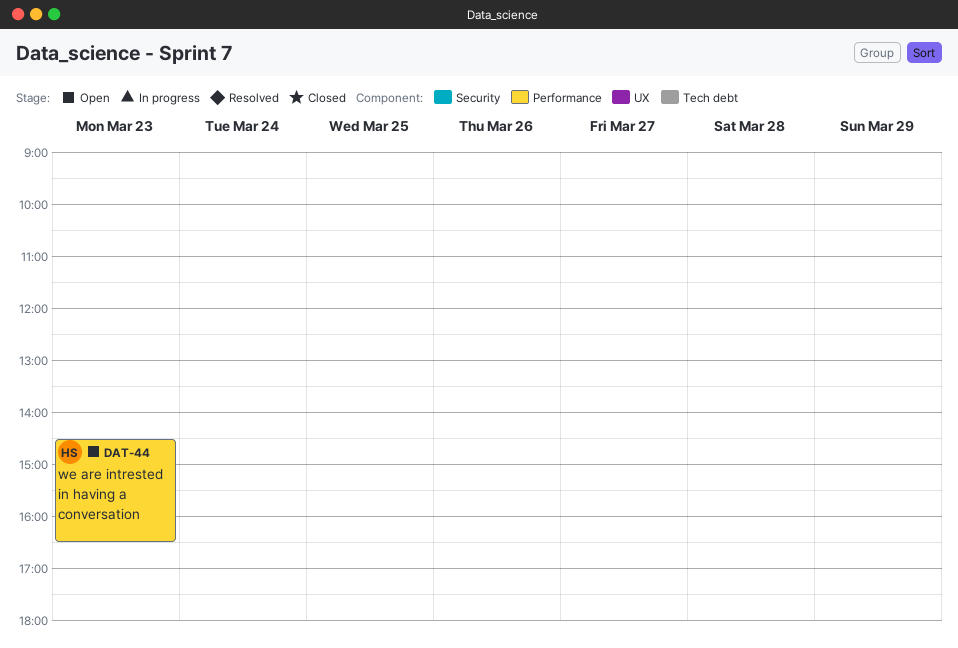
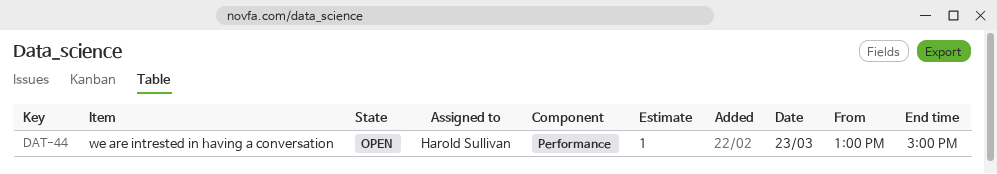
DAT-44, begins: 14:30 -> 13:00
DAT-44, ends: 16:30 -> 15:00

